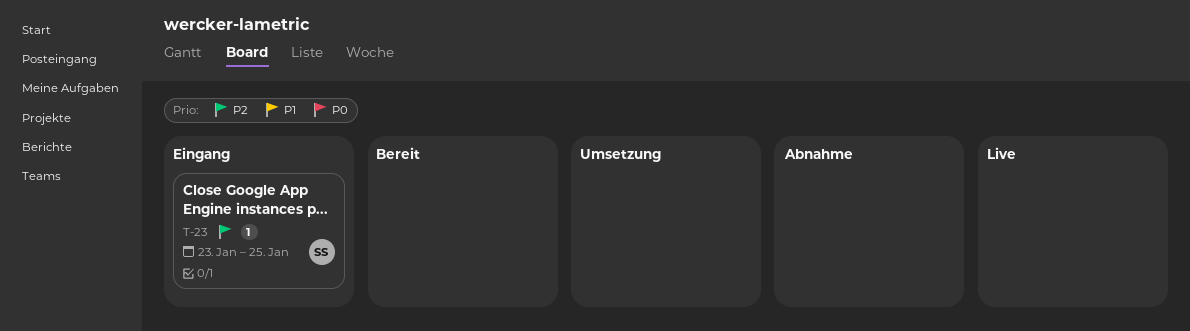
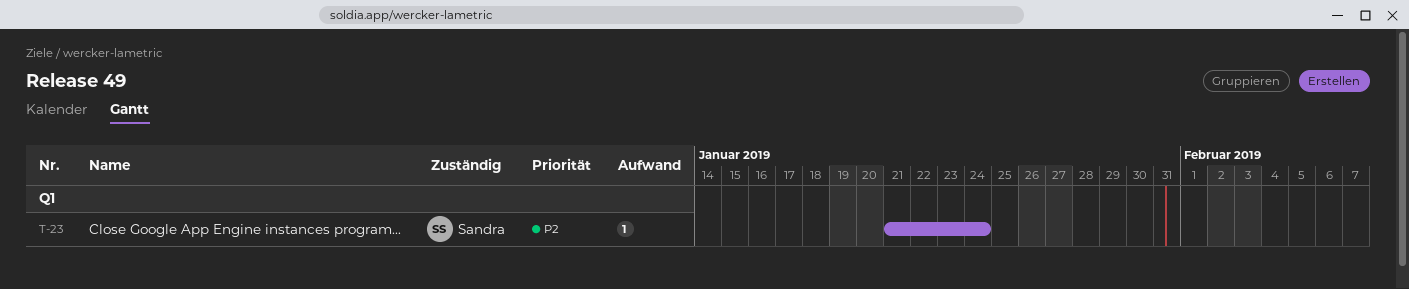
T-23, start: Jan 23 -> Jan 21
T-23, due: Jan 25 -> Jan 24

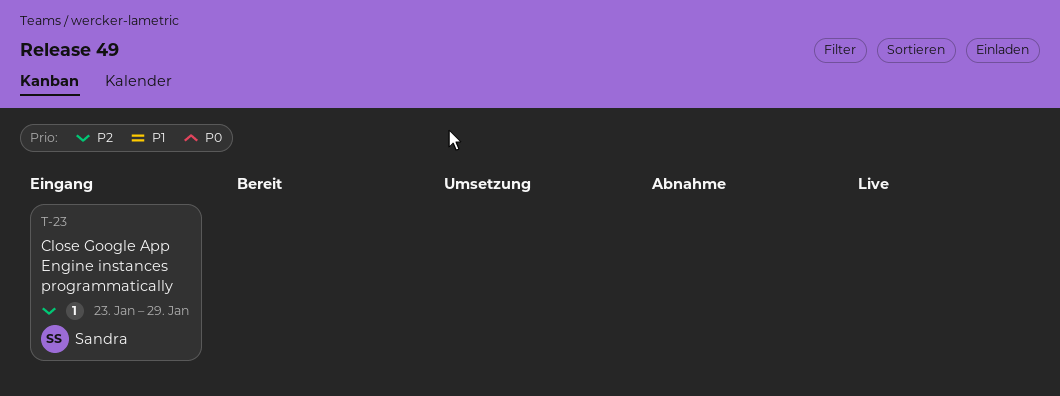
T-23, start: Jan 21 -> Jan 23
T-23, due: Jan 24 -> Jan 29

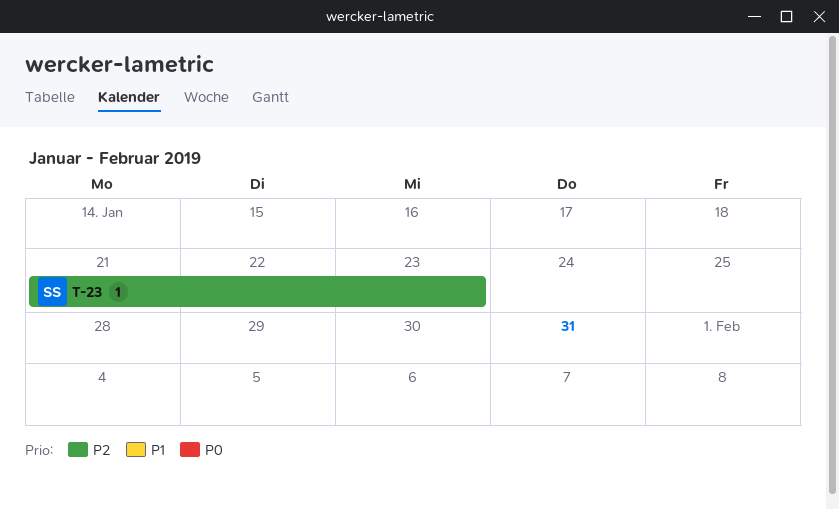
T-23, start: Jan 23 -> Jan 21
T-23, due: Jan 29 -> Jan 23

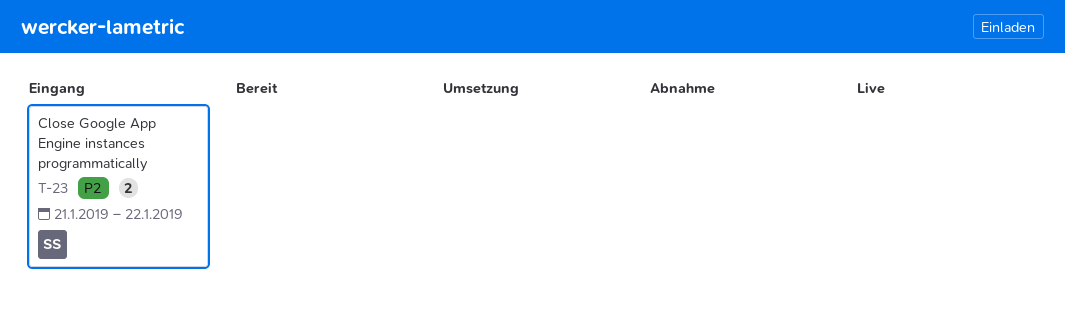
T-23, estimate: 1 -> 2
T-23, due: Jan 23 -> Jan 22

